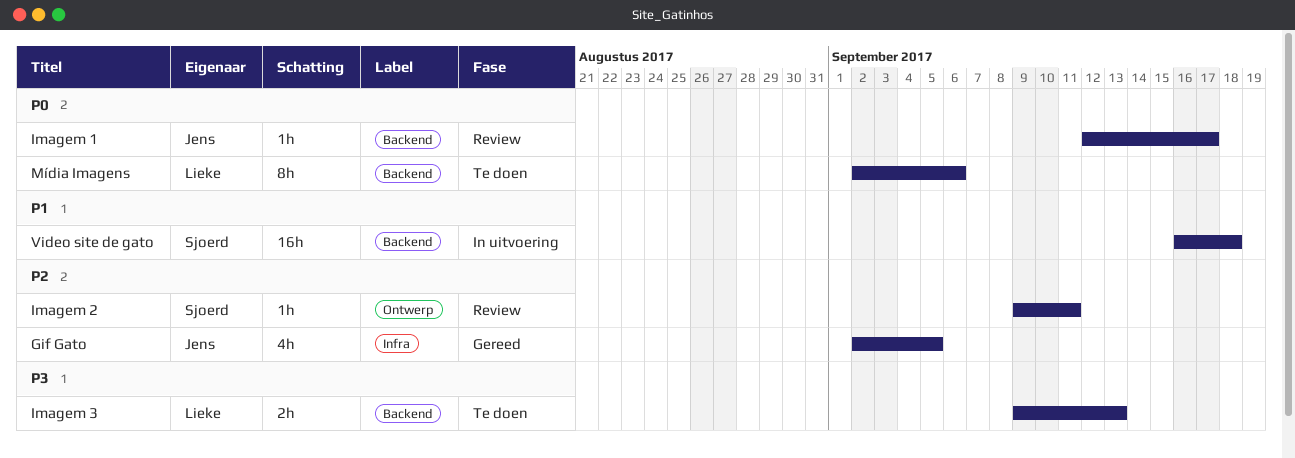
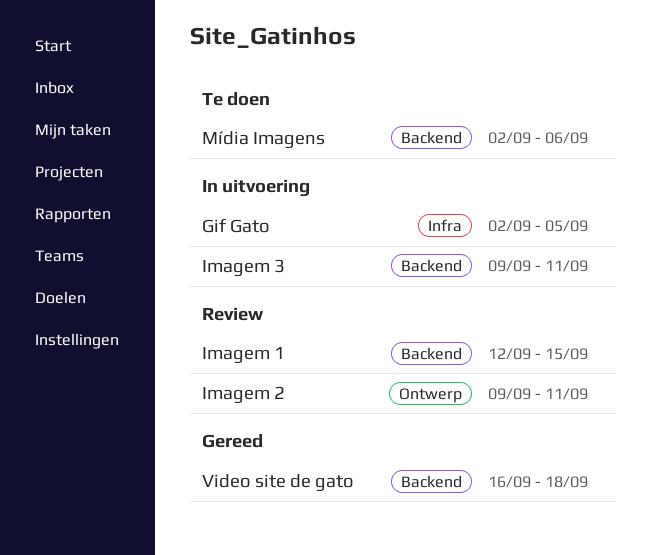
Gif Gato, status: Gereed -> In uitvoering
Imagem 1, due: Sep 17 -> Sep 15
Imagem 3, status: Te doen -> In uitvoering
Imagem 3, due: Sep 13 -> Sep 11
Video site de gato, status: In uitvoering -> Gereed

